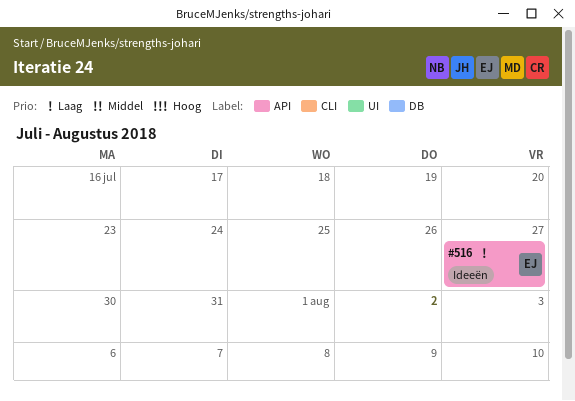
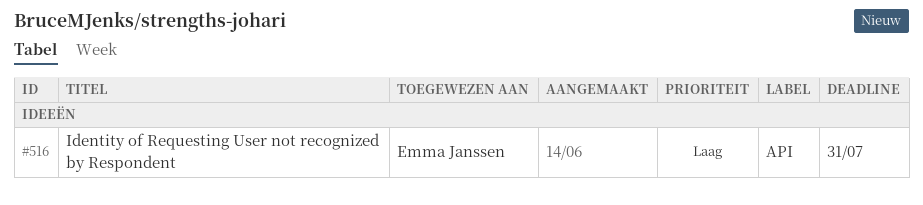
#516, due: Jul 27 -> Jul 31

